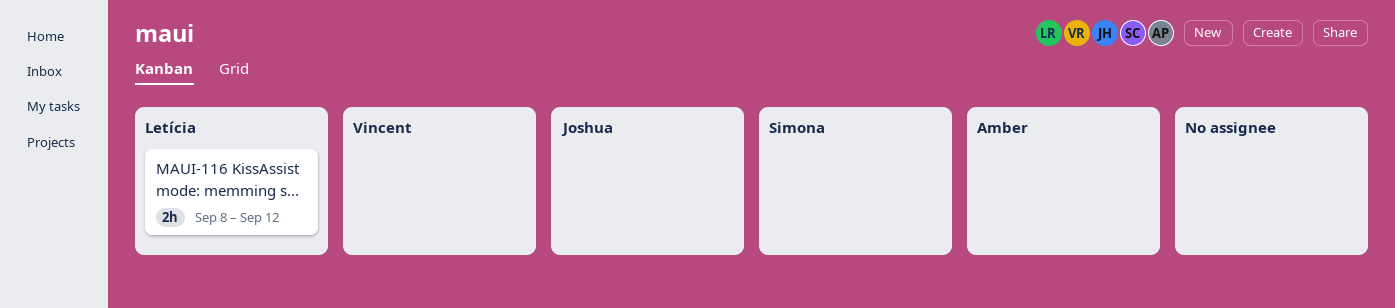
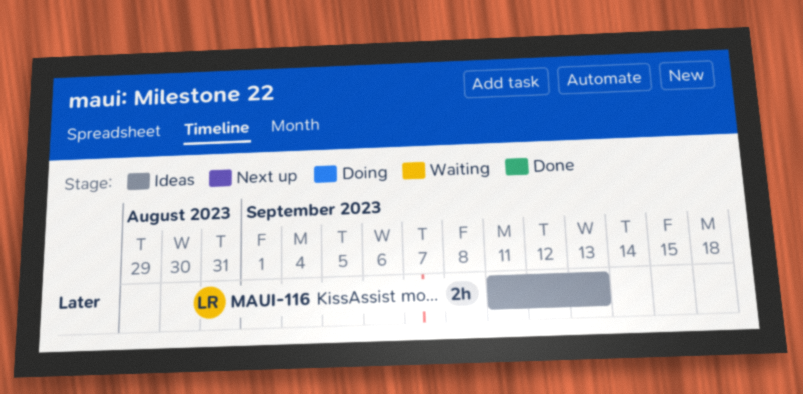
MAUI-116, start: Sep 8 -> Sep 11
MAUI-116, due: Sep 12 -> Sep 13

